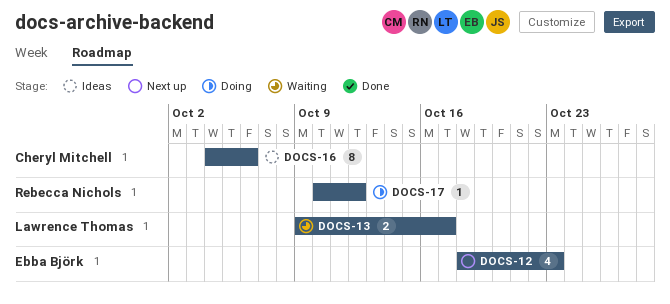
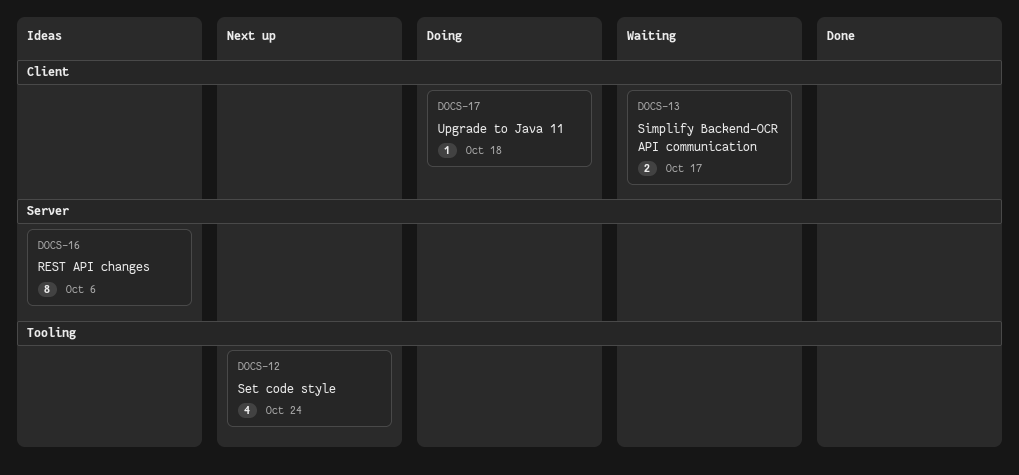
DOCS-12, due: Oct 23 -> Oct 24
DOCS-17, due: Oct 12 -> Oct 18

